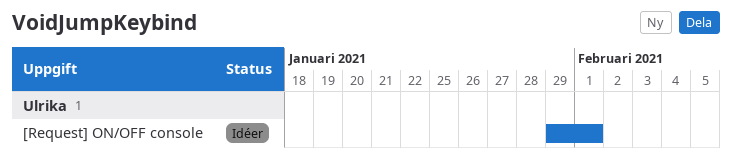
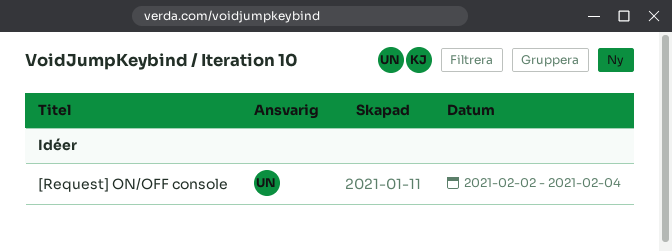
[Request] ON/OFF console, start: Jan 29 -> Feb 2
[Request] ON/OFF console, due: Feb 1 -> Feb 4

